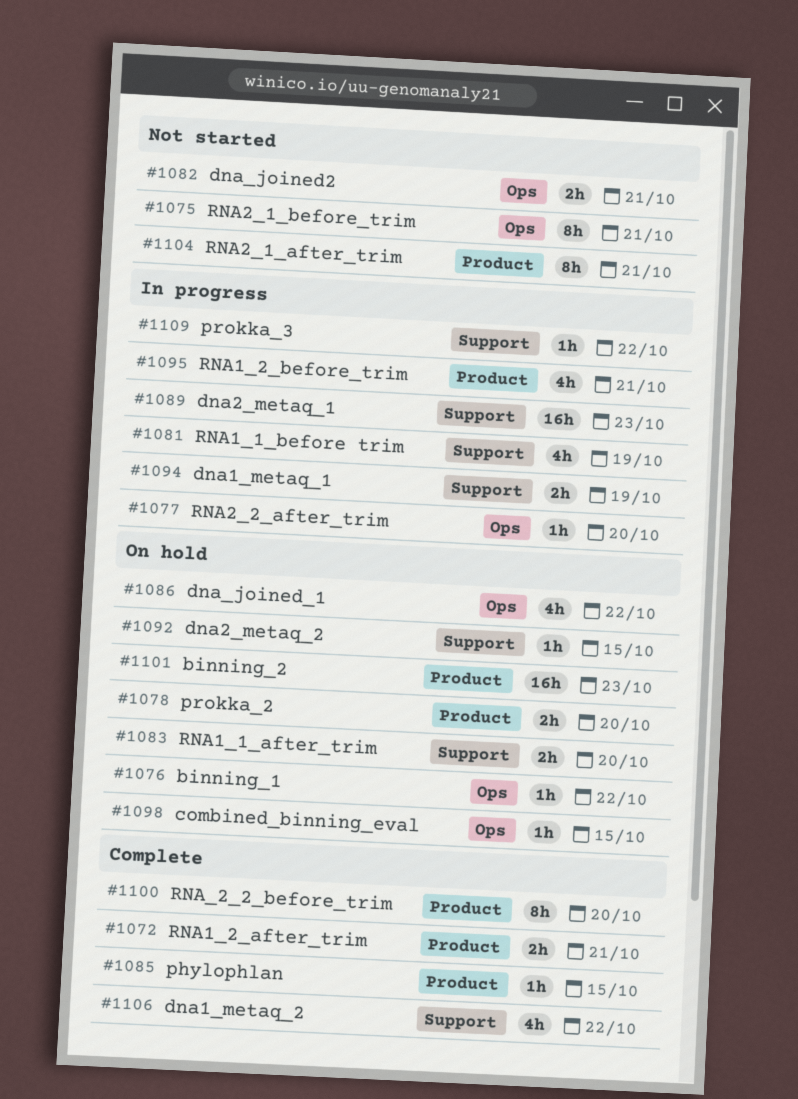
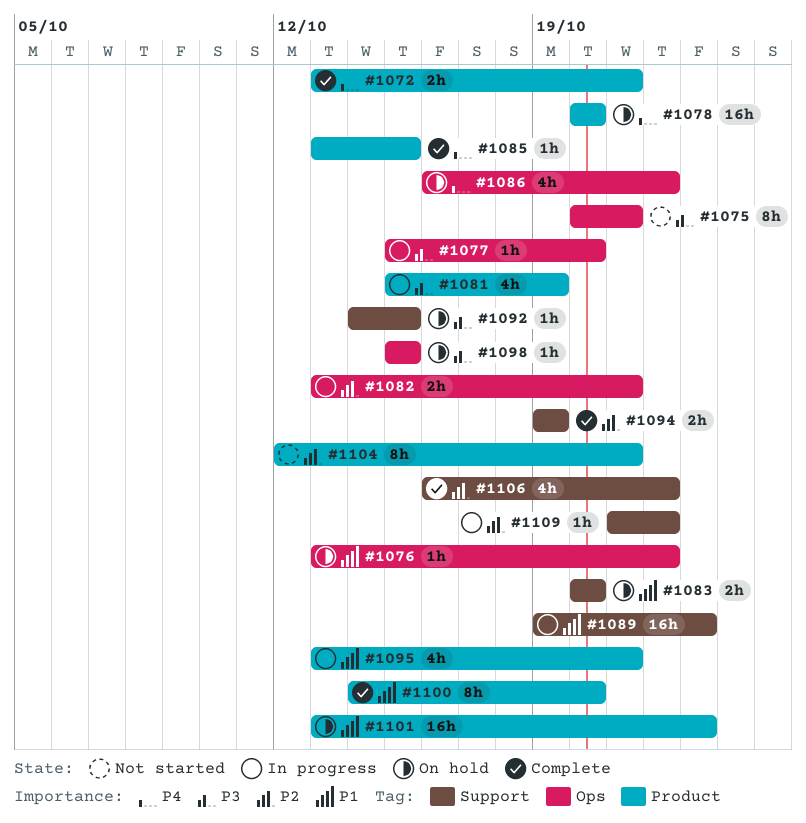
#1078, estimate: 2h -> 16h
#1081, label: Support -> Product
#1082, status: Not started -> In progress
#1094, status: In progress -> Complete

